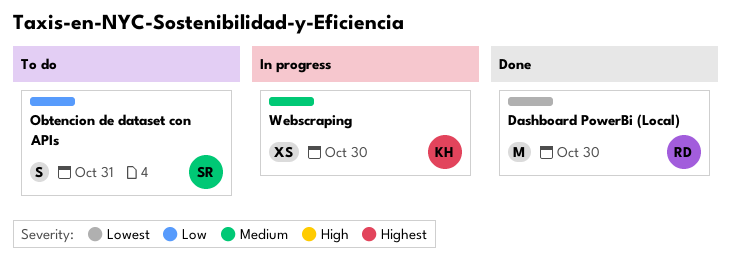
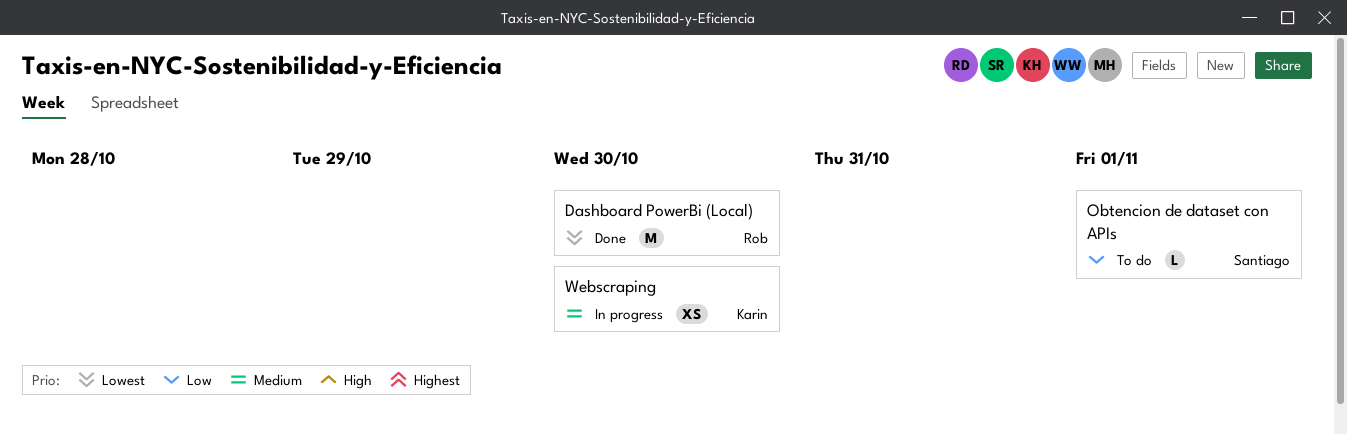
Obtencion de dataset con APIs, estimate: S -> L
Obtencion de dataset con APIs, due: Oct 31 -> Nov 1

